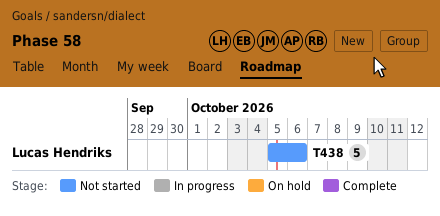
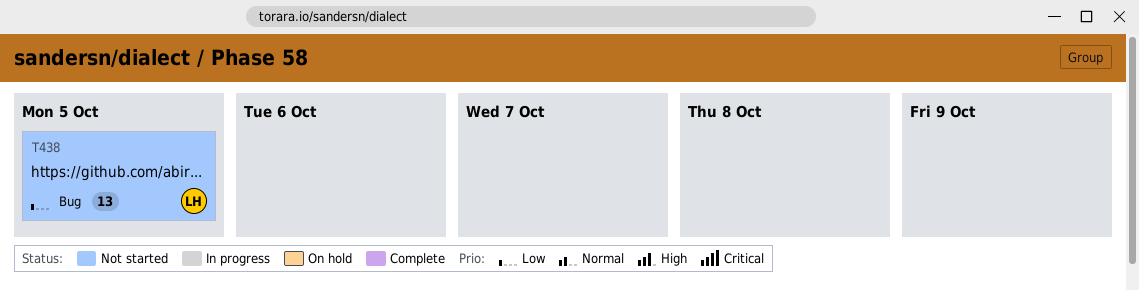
T438, estimate: 5 -> 13
T438, due: Oct 6 -> Oct 5

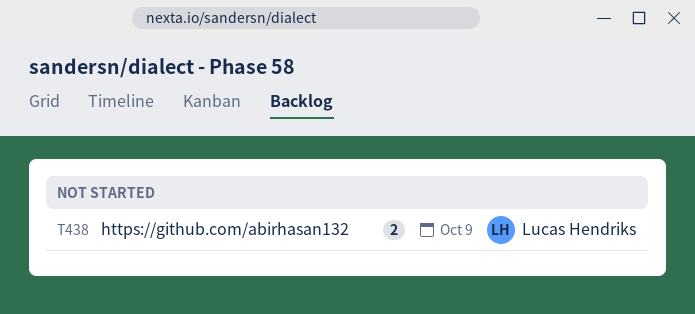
T438, estimate: 13 -> 2
T438, due: Oct 5 -> Oct 9

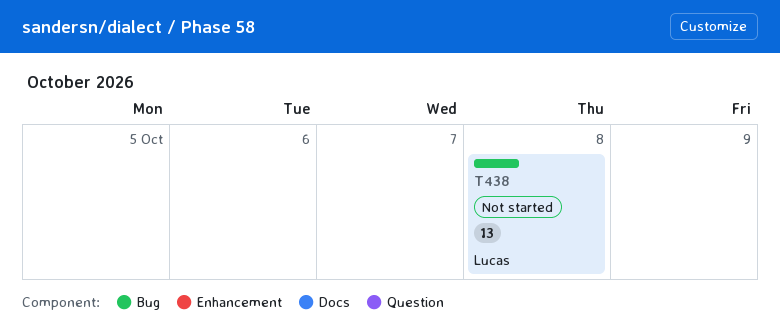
T438, estimate: 2 -> 13
T438, due: Oct 9 -> Oct 8

